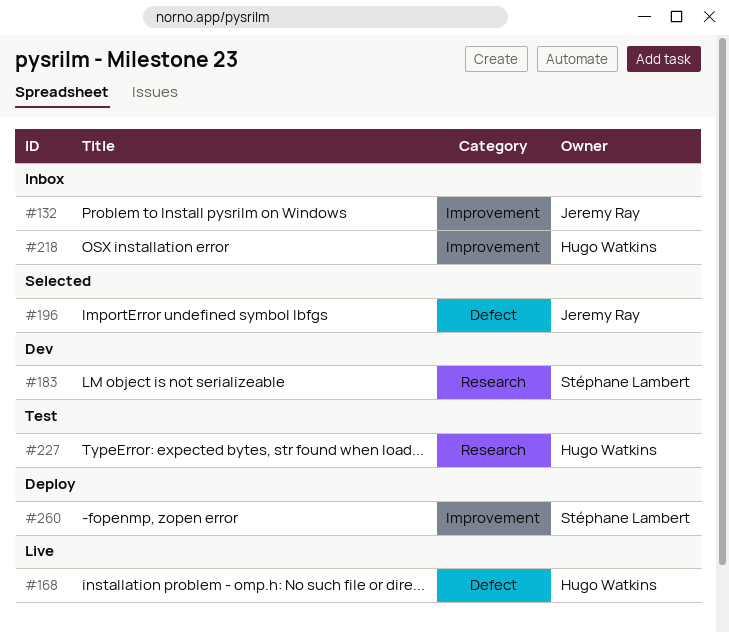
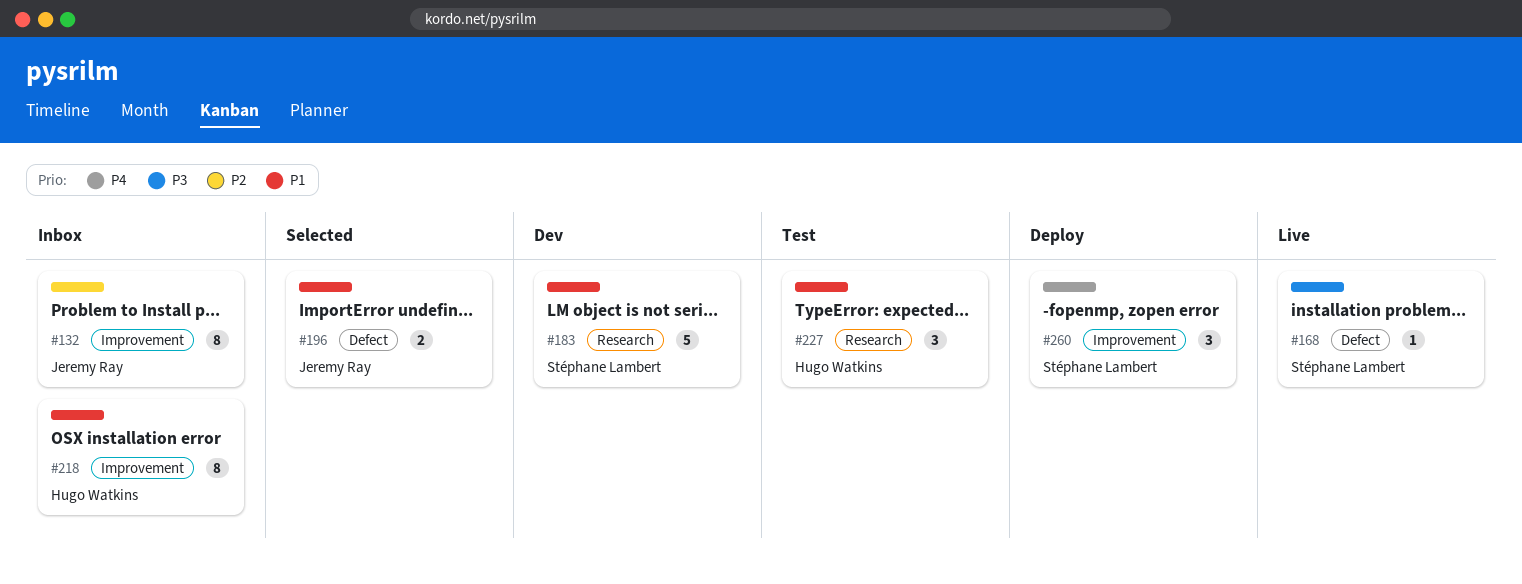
#168, owner: Hugo Watkins -> Stéphane Lambert

